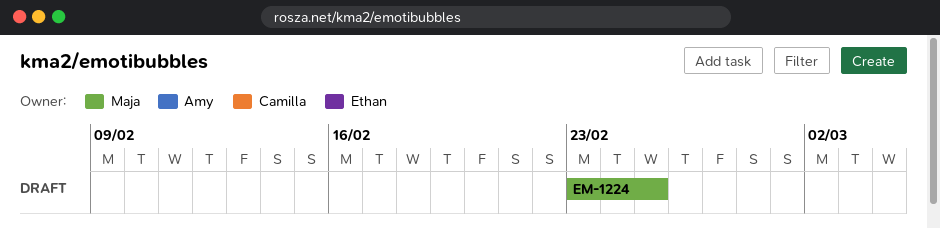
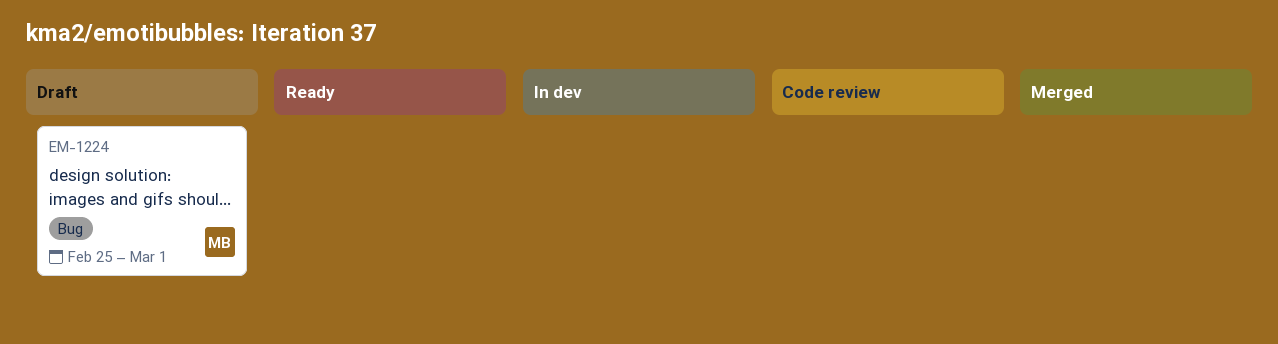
EM-1224, start: Feb 23 -> Feb 25
EM-1224, due: Feb 25 -> Mar 1

